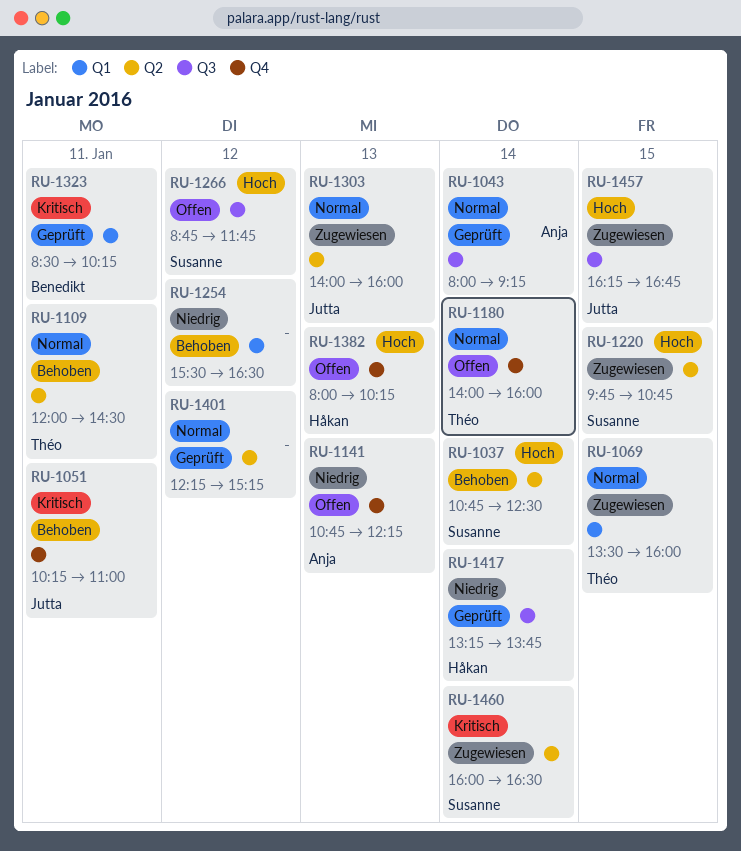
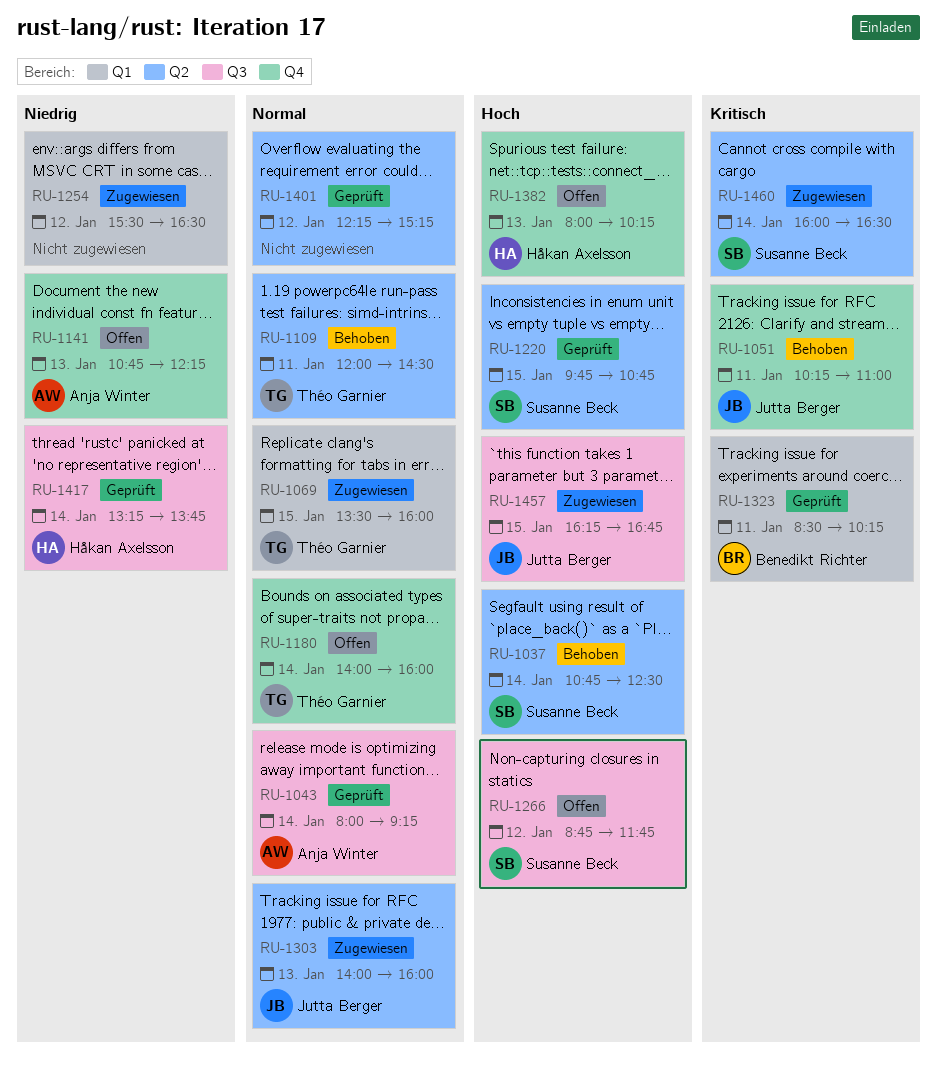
RU-1220, status: Zugewiesen -> Geprüft
RU-1254, status: Behoben -> Zugewiesen

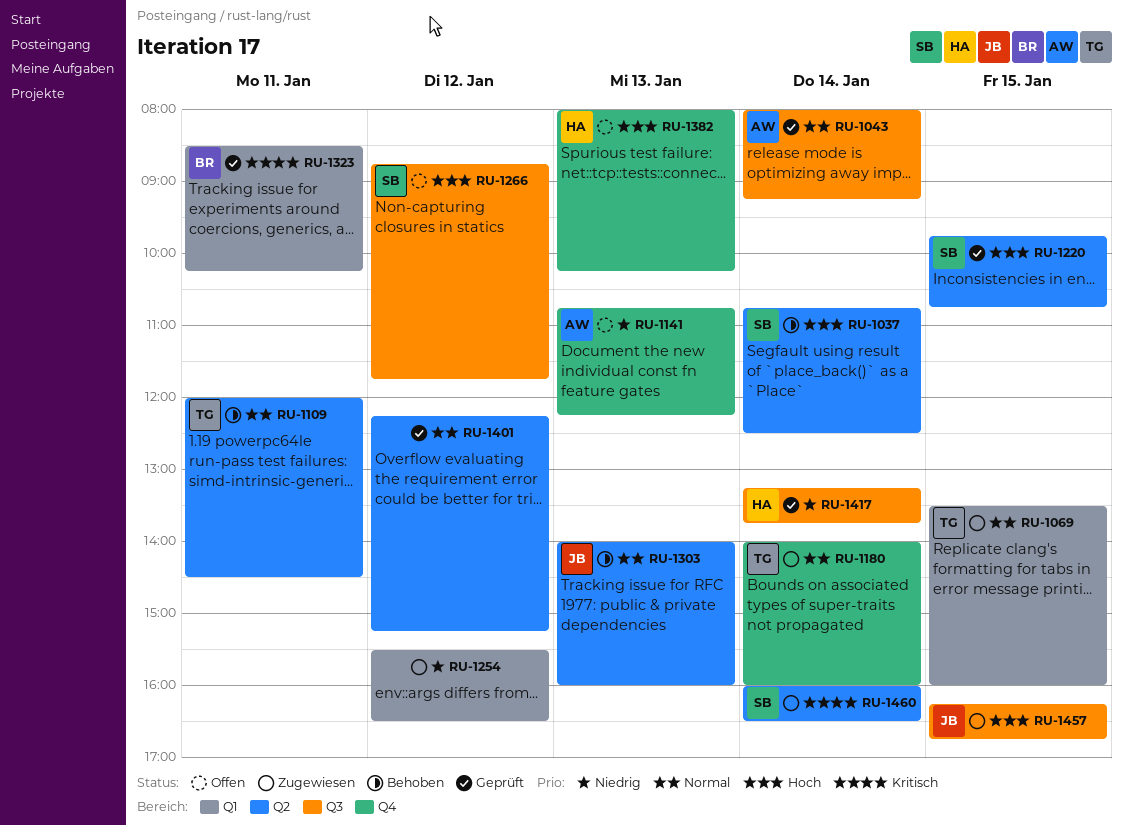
RU-1051: present -> none
RU-1180, status: Offen -> Zugewiesen
RU-1303, status: Zugewiesen -> Behoben

